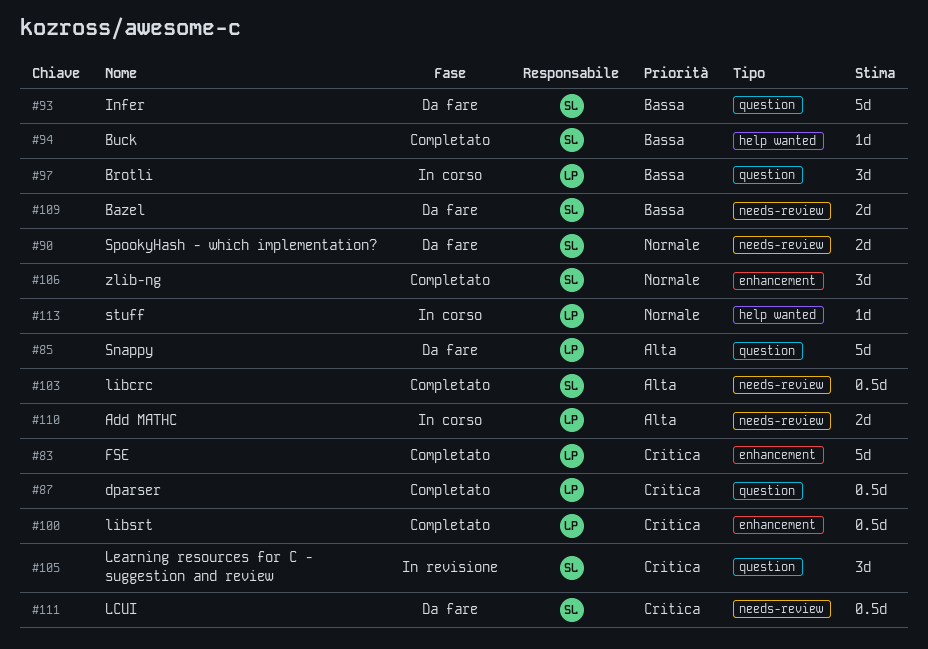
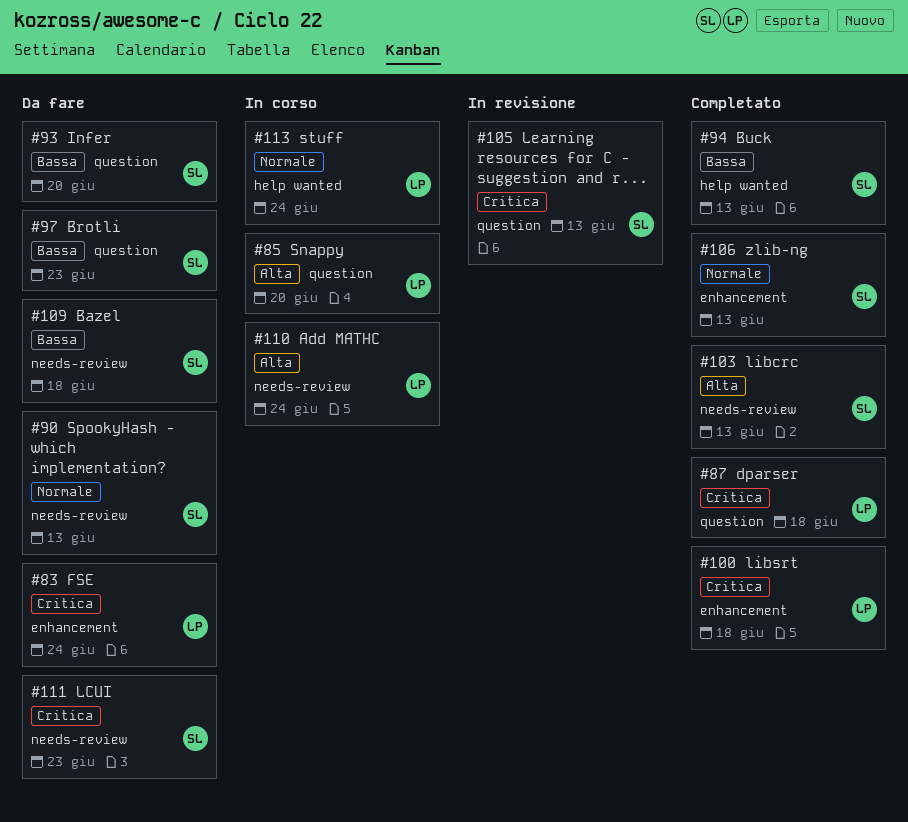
#83, status: Completato -> Da fare
#85, status: Da fare -> In corso
#97, status: In corso -> Da fare
#97, owner: LP -> SL

